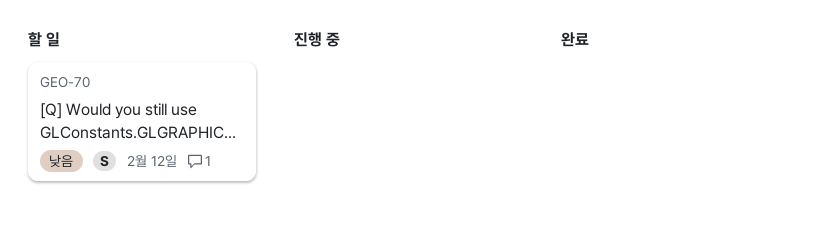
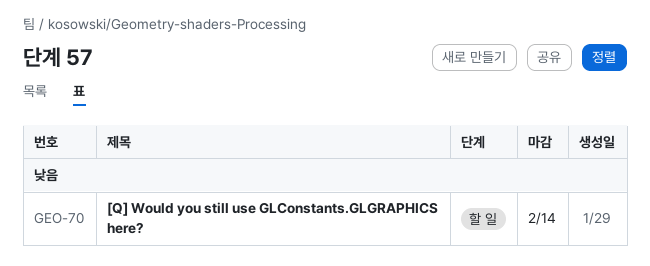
GEO-70, due: Feb 12 -> Feb 14

